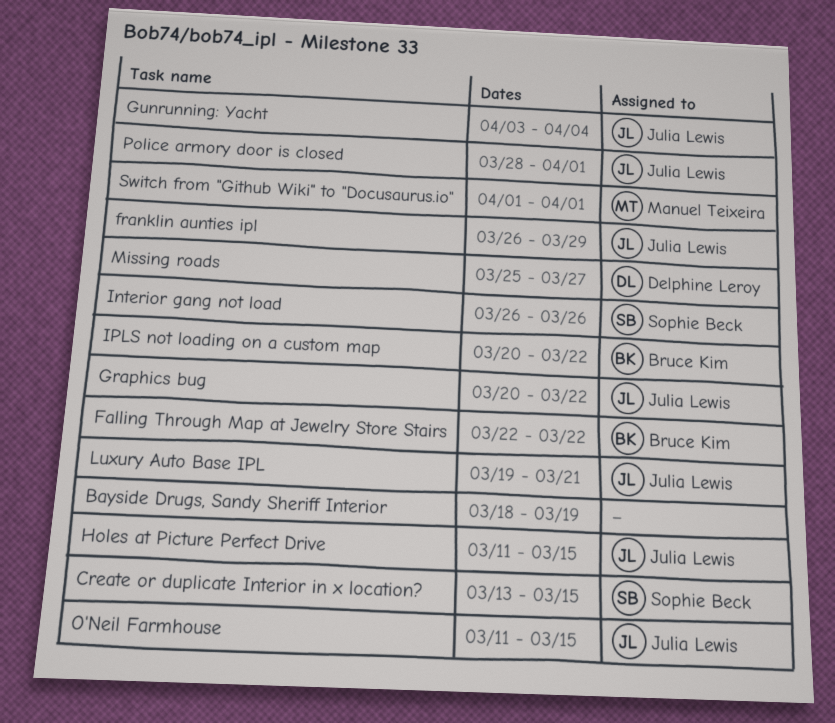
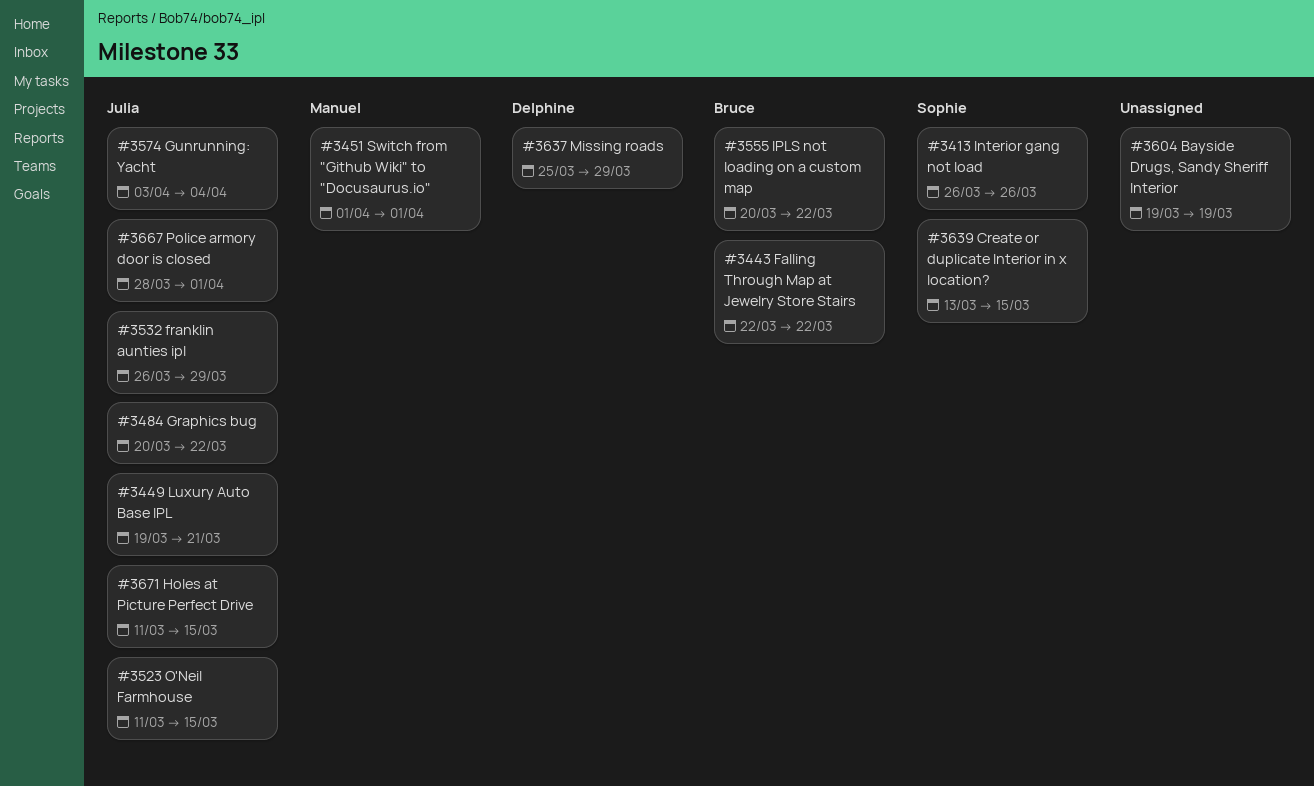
Bayside Drugs, Sandy Sheriff Interior, start: Mar 18 -> Mar 19
Missing roads, due: Mar 27 -> Mar 29

